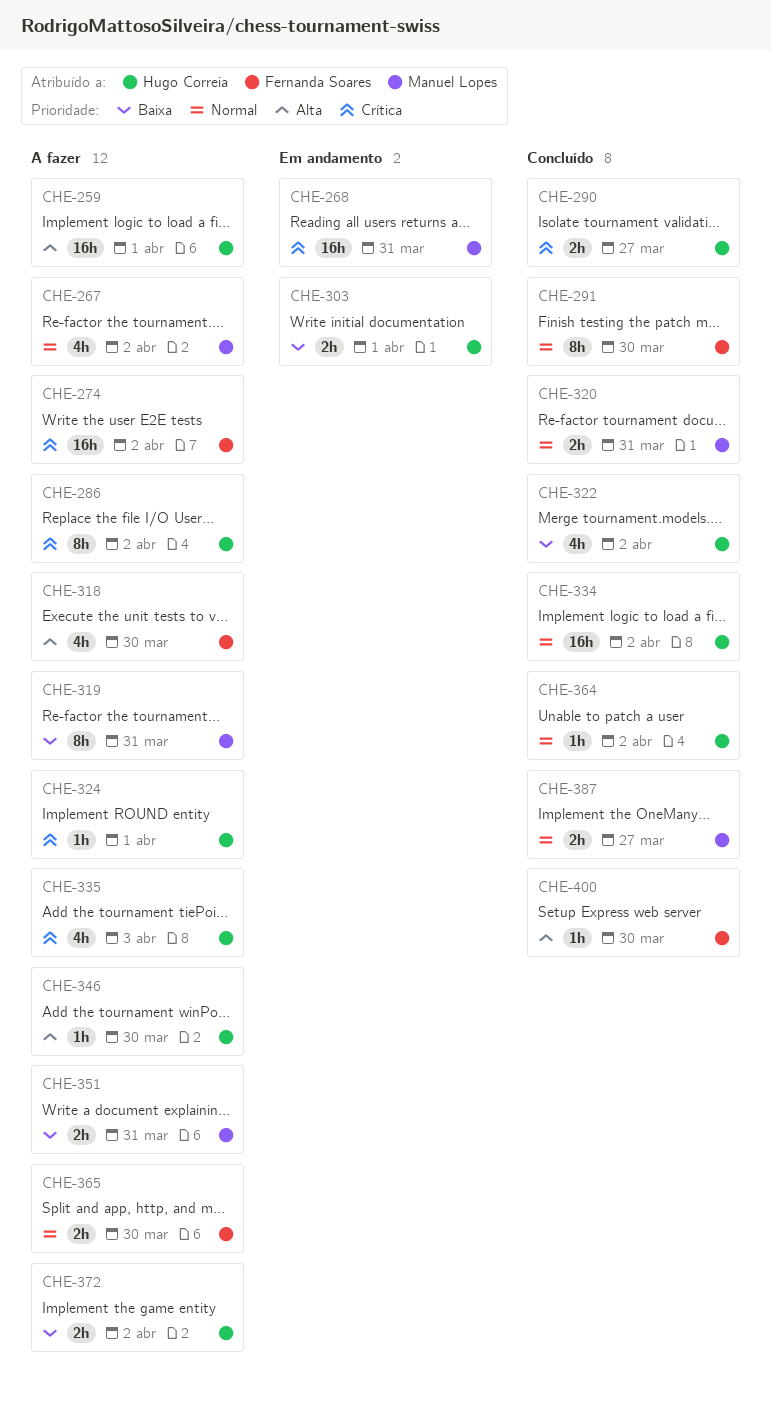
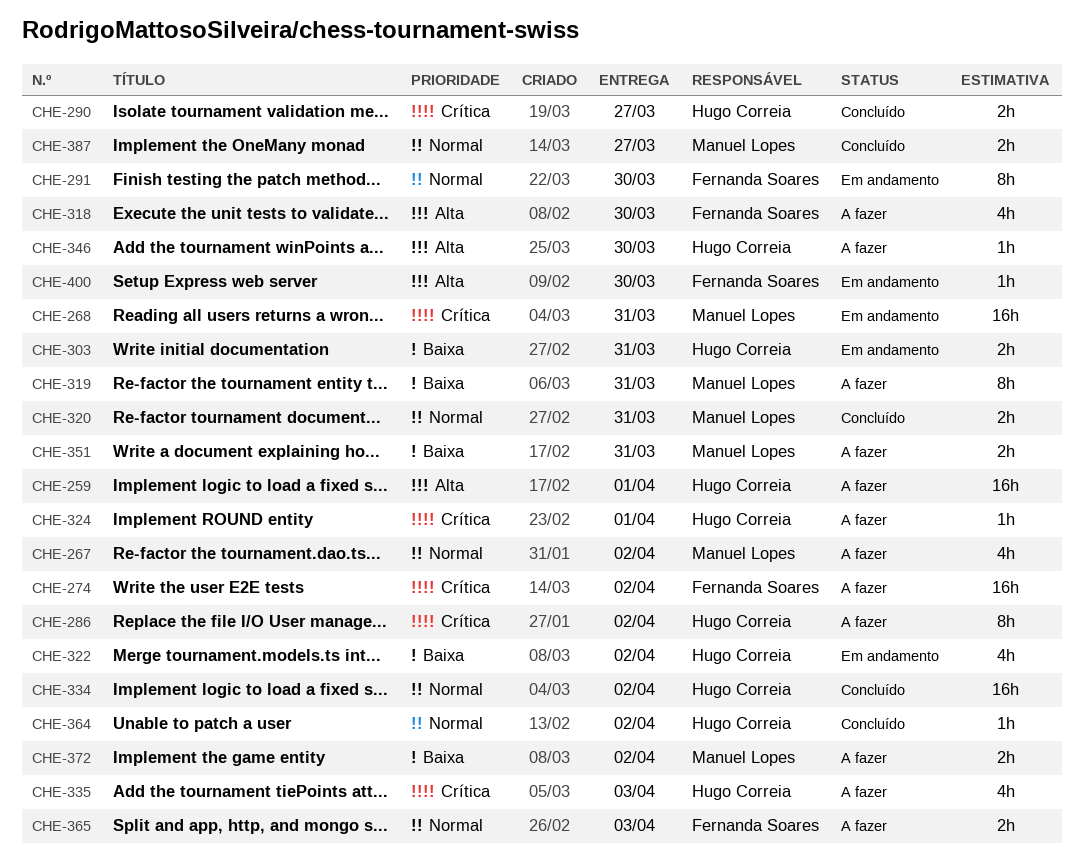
CHE-291, status: Concluído -> Em andamento
CHE-303, due: Apr 1 -> Mar 31
CHE-322, status: Concluído -> Em andamento
CHE-365, due: Mar 30 -> Apr 3
CHE-372, owner: Hugo Correia -> Manuel Lopes
CHE-400, status: Concluído -> Em andamento

